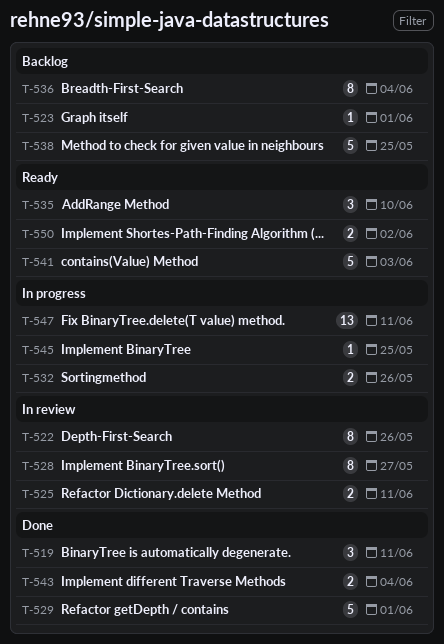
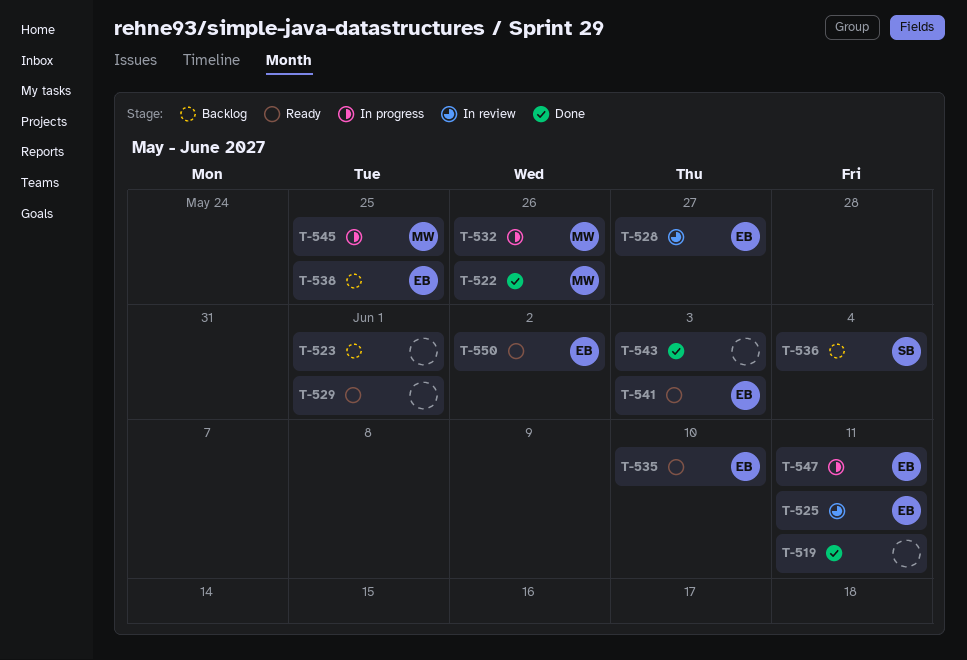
T-522, status: In review -> Done
T-529, status: Done -> Ready
T-543, due: Jun 4 -> Jun 3

